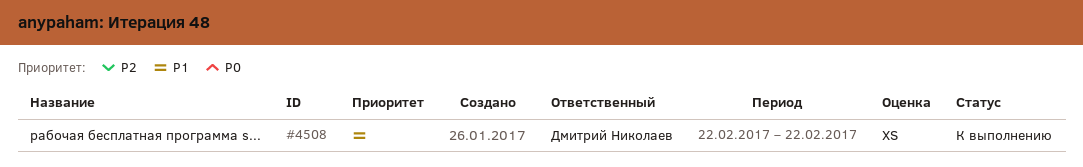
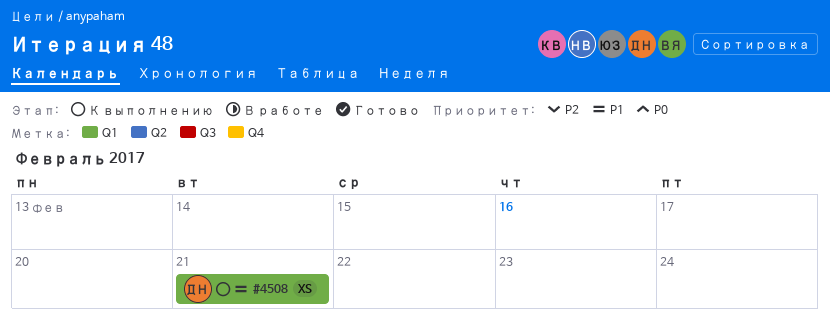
#4508, start: Feb 22 -> Feb 21
#4508, due: Feb 22 -> Feb 21

